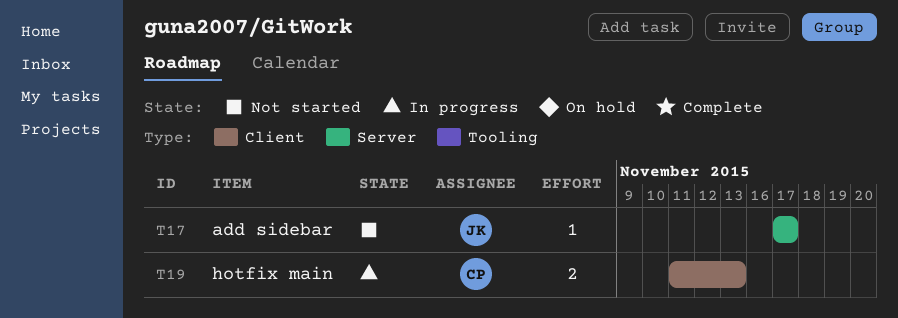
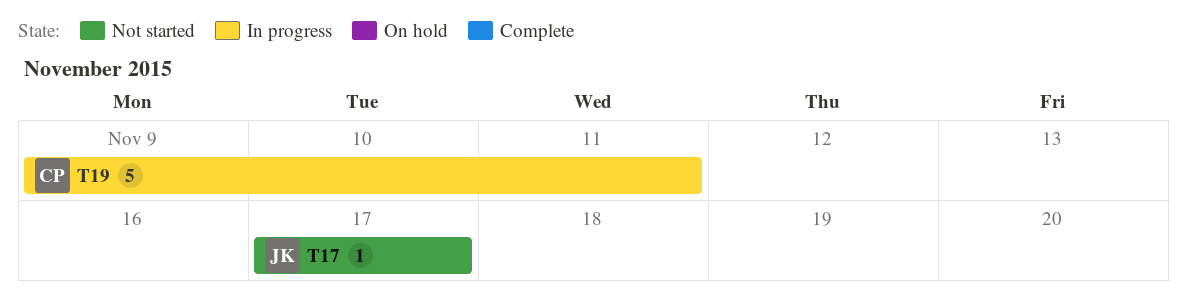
T19, estimate: 2 -> 5
T19, start: Nov 11 -> Nov 9
T19, due: Nov 13 -> Nov 11

